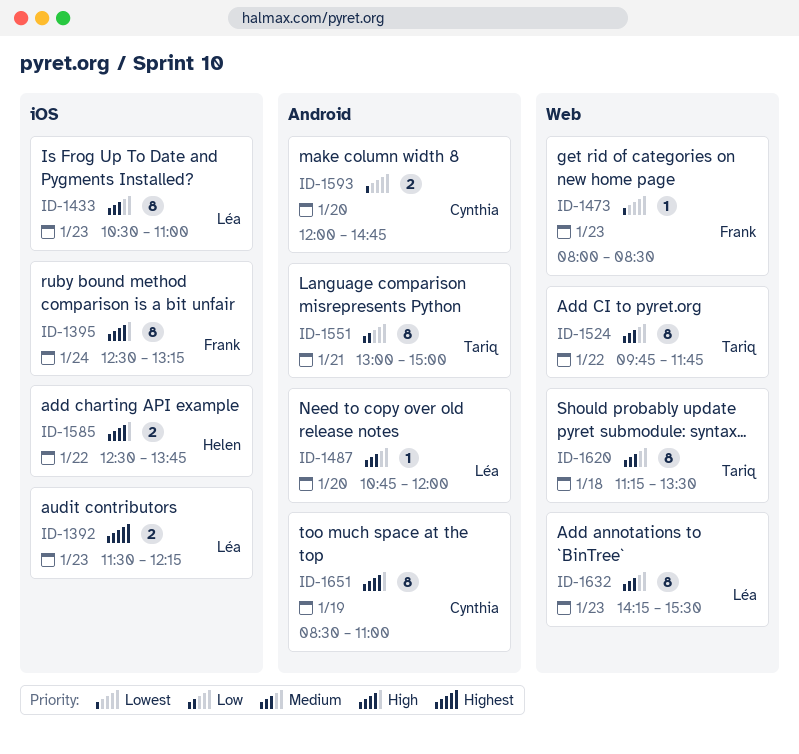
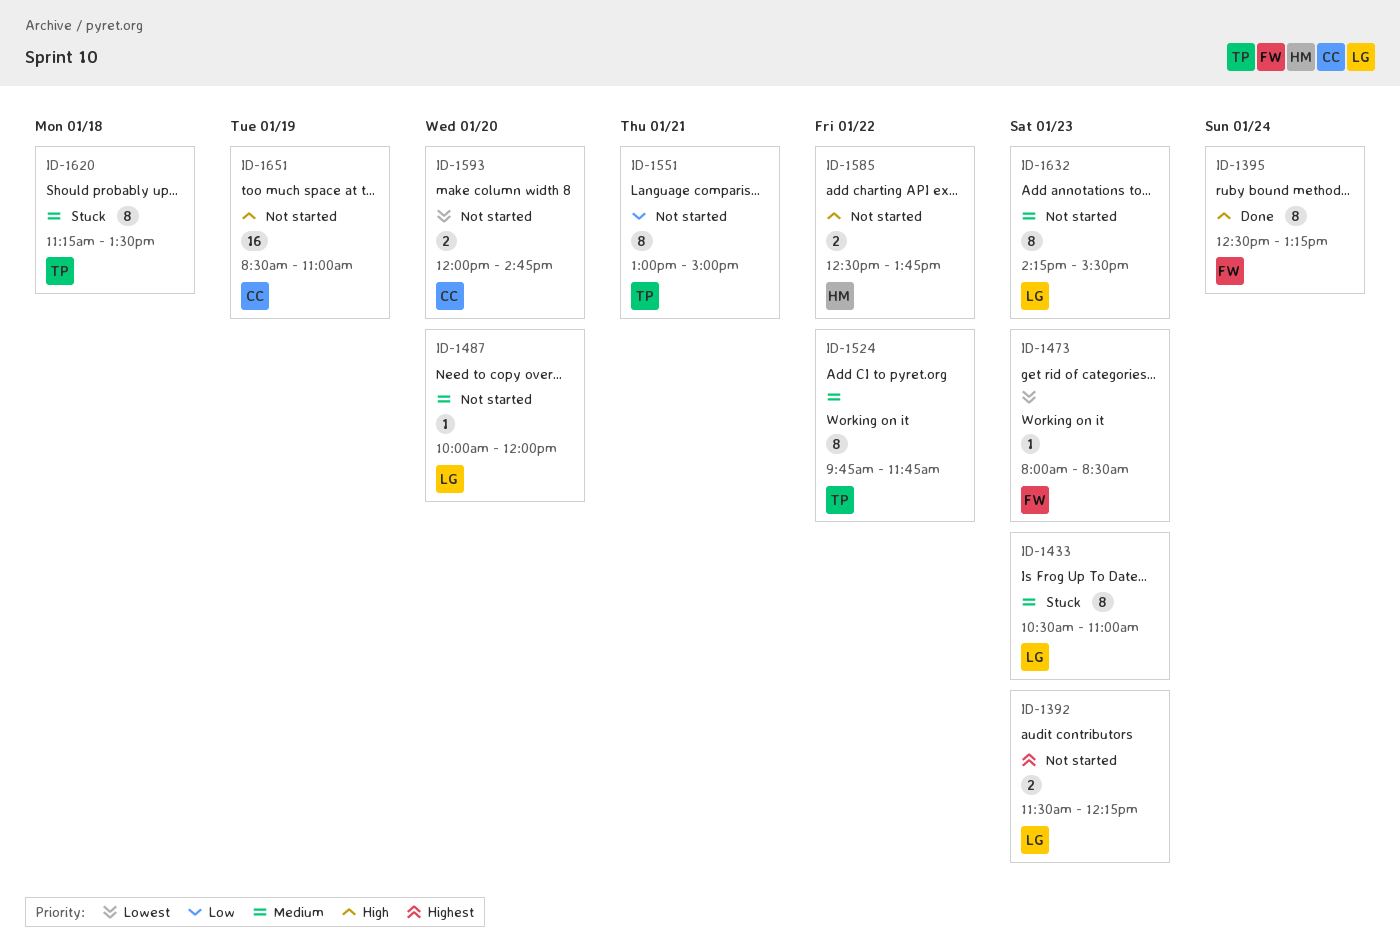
ID-1487, begins: 10:45 -> 10:00
ID-1651, estimate: 8 -> 16

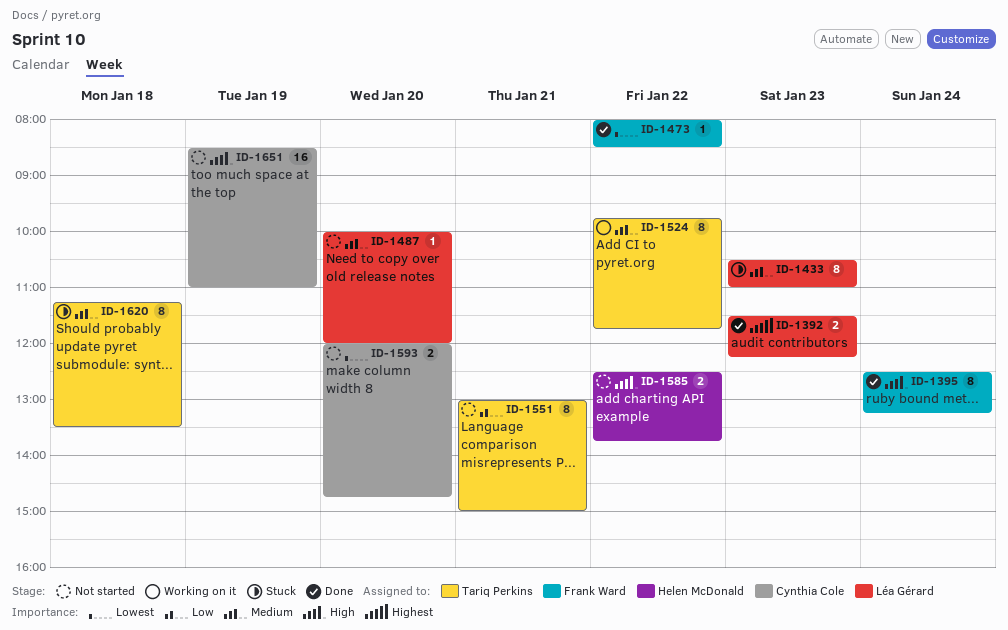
ID-1392, status: Not started -> Done
ID-1473, status: Working on it -> Done
ID-1473, day: Jan 23 -> Jan 22
ID-1632: present -> none

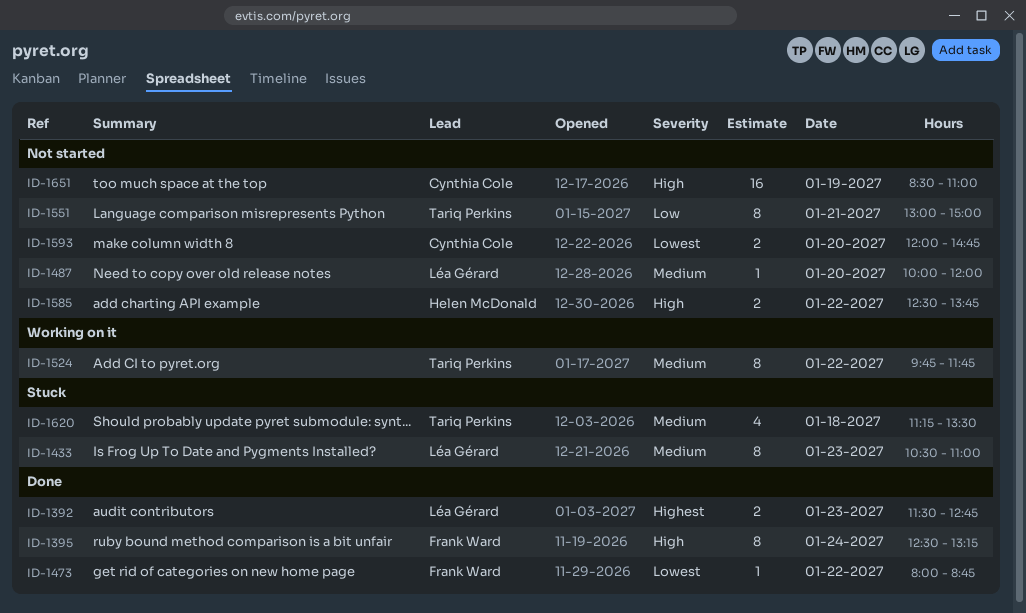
ID-1392, ends: 12:15 -> 12:45
ID-1473, ends: 08:30 -> 08:45
ID-1620, estimate: 8 -> 4

